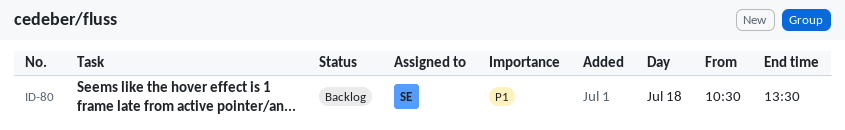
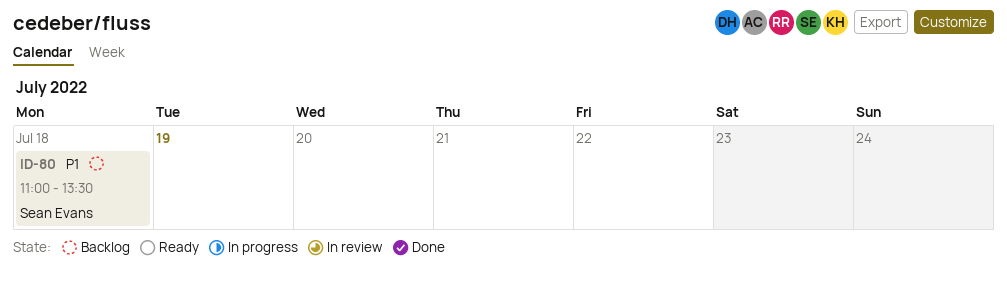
ID-80, begins: 10:30 -> 11:00

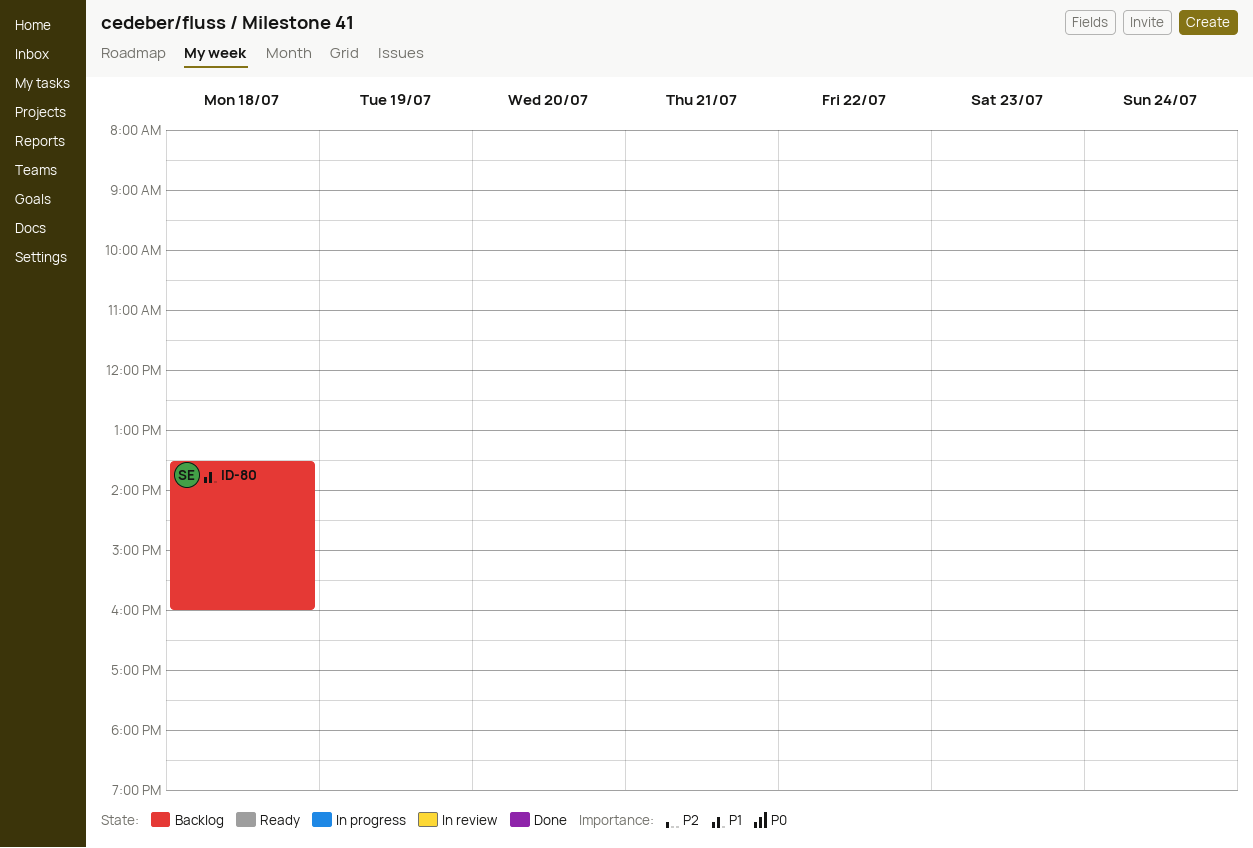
ID-80, begins: 11:00 -> 13:30
ID-80, ends: 13:30 -> 16:00

